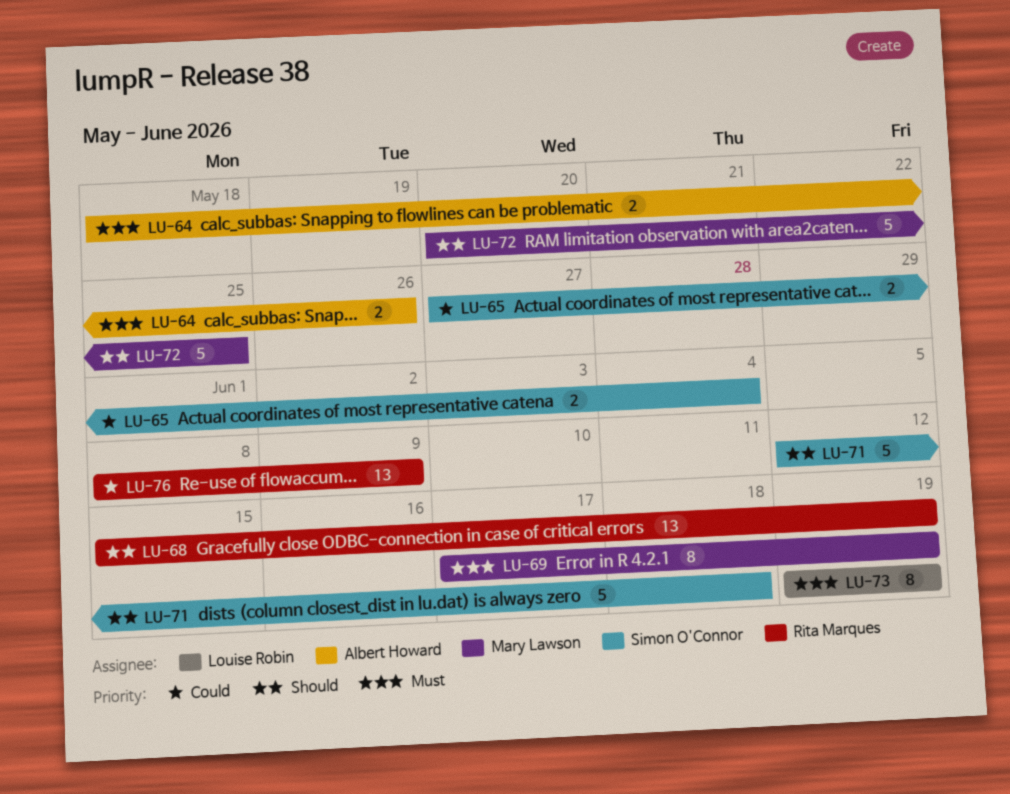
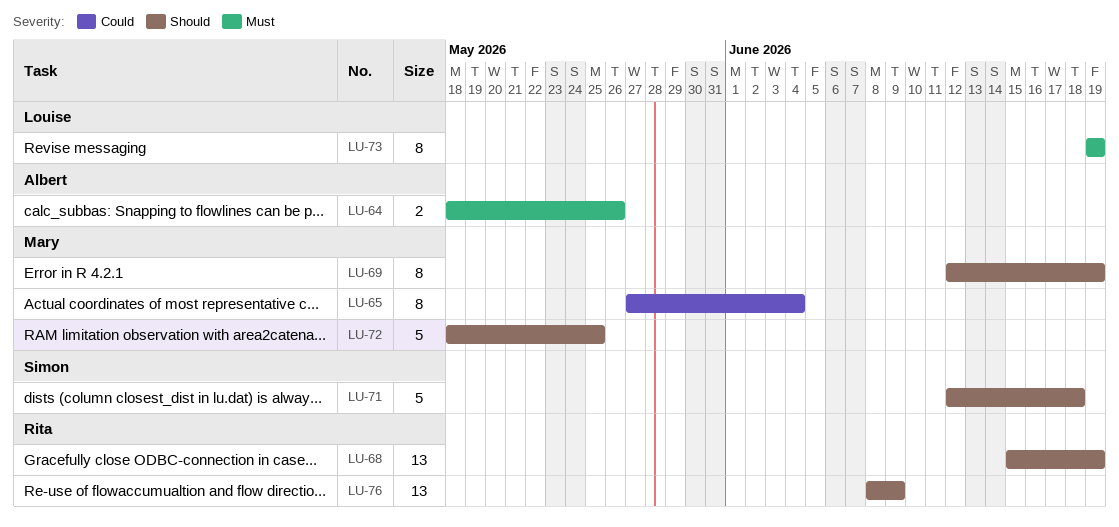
LU-65, owner: Simon O'Connor -> Mary Lawson
LU-65, estimate: 2 -> 8
LU-69, priority: Must -> Should
LU-69, start: Jun 17 -> Jun 12
LU-72, start: May 20 -> May 18
LU-76, priority: Could -> Should

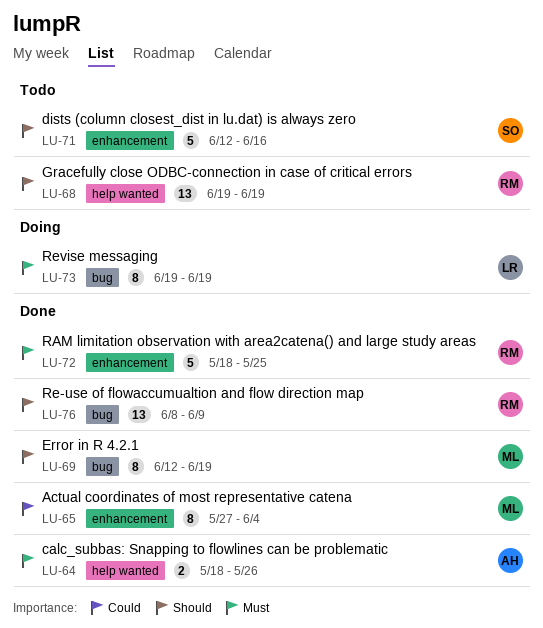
LU-68, start: Jun 15 -> Jun 19
LU-71, due: Jun 18 -> Jun 16
LU-72, owner: Mary -> Rita
LU-72, priority: Should -> Must

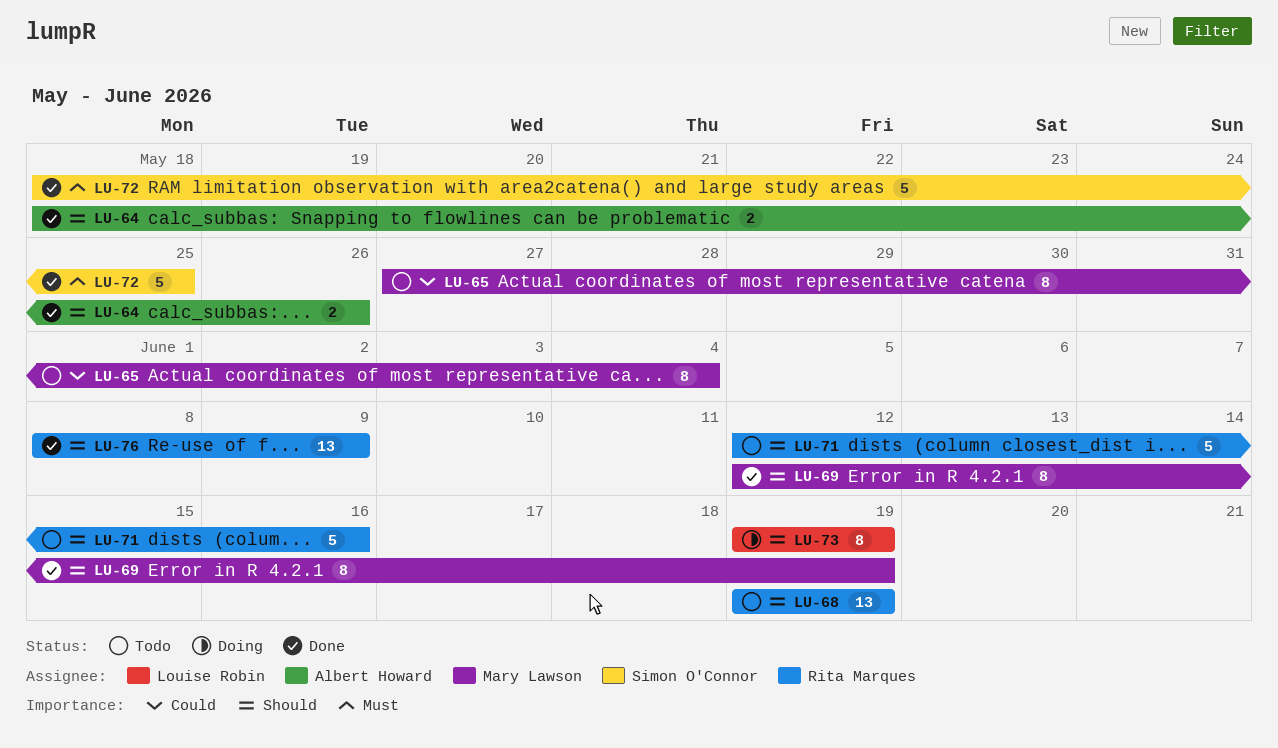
LU-64, priority: Must -> Should
LU-65, status: Done -> Todo
LU-71, owner: Simon O'Connor -> Rita Marques
LU-72, owner: Rita Marques -> Simon O'Connor
LU-73, priority: Must -> Should

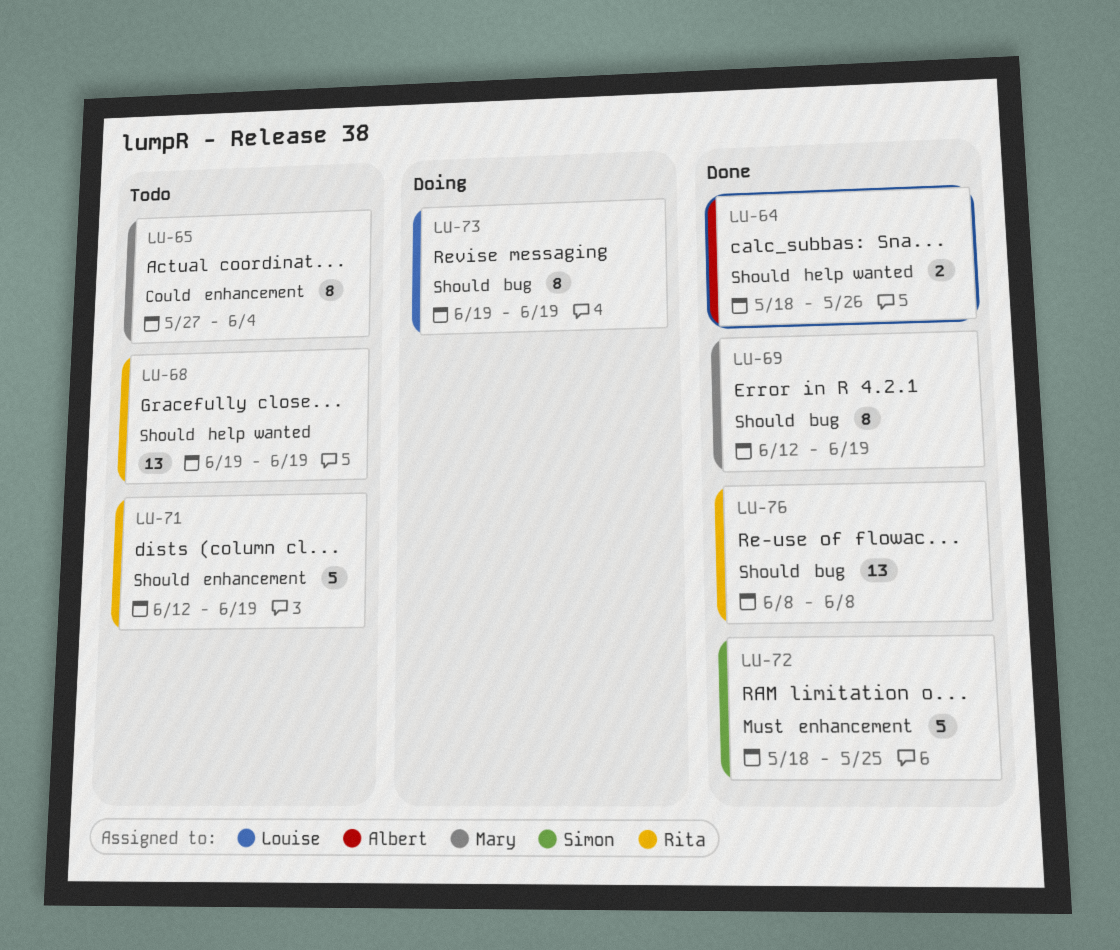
LU-71, due: Jun 16 -> Jun 19
LU-76, due: Jun 9 -> Jun 8

